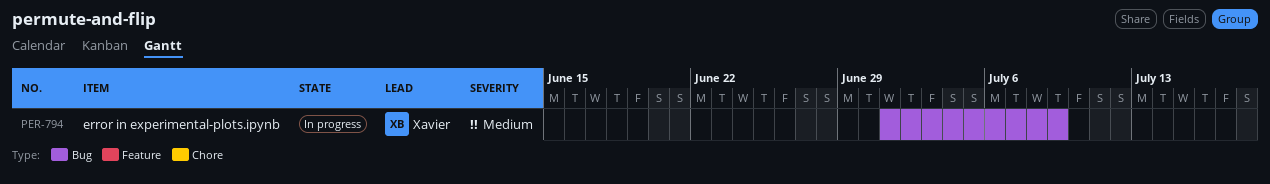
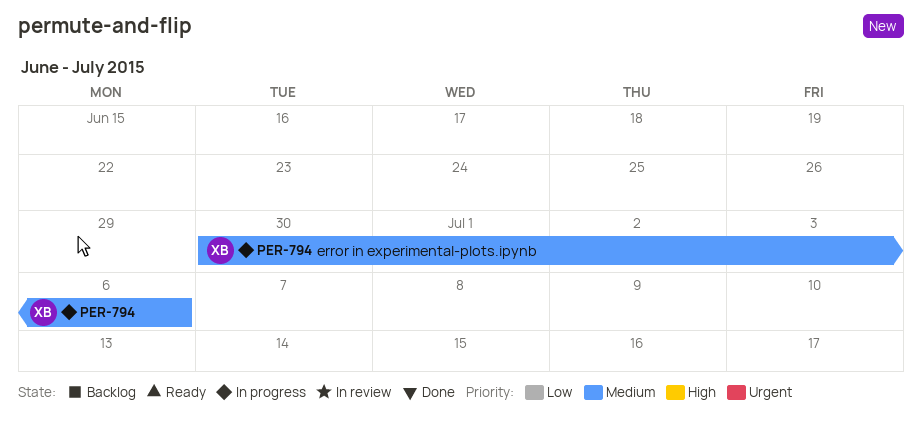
PER-794, start: Jul 1 -> Jun 30
PER-794, due: Jul 9 -> Jul 6

